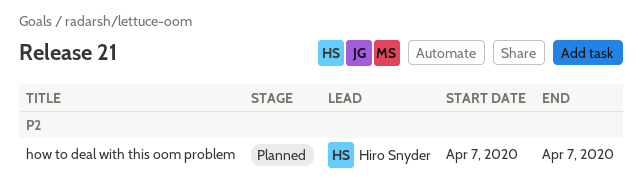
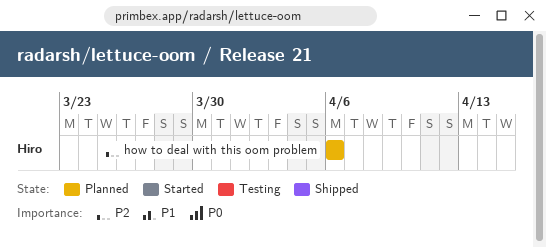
how to deal with this oom problem, start: Apr 7 -> Apr 6
how to deal with this oom problem, due: Apr 7 -> Apr 6

